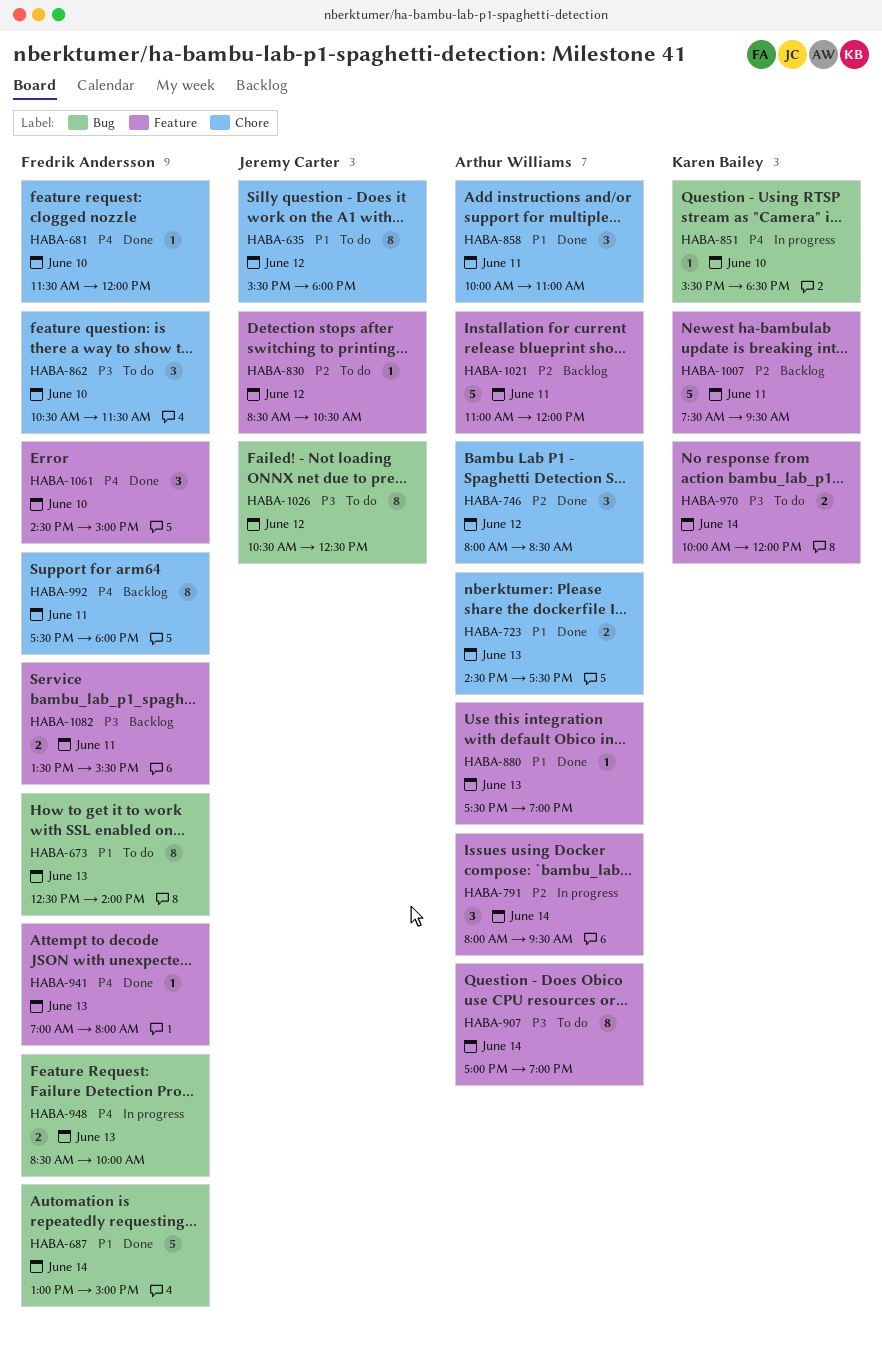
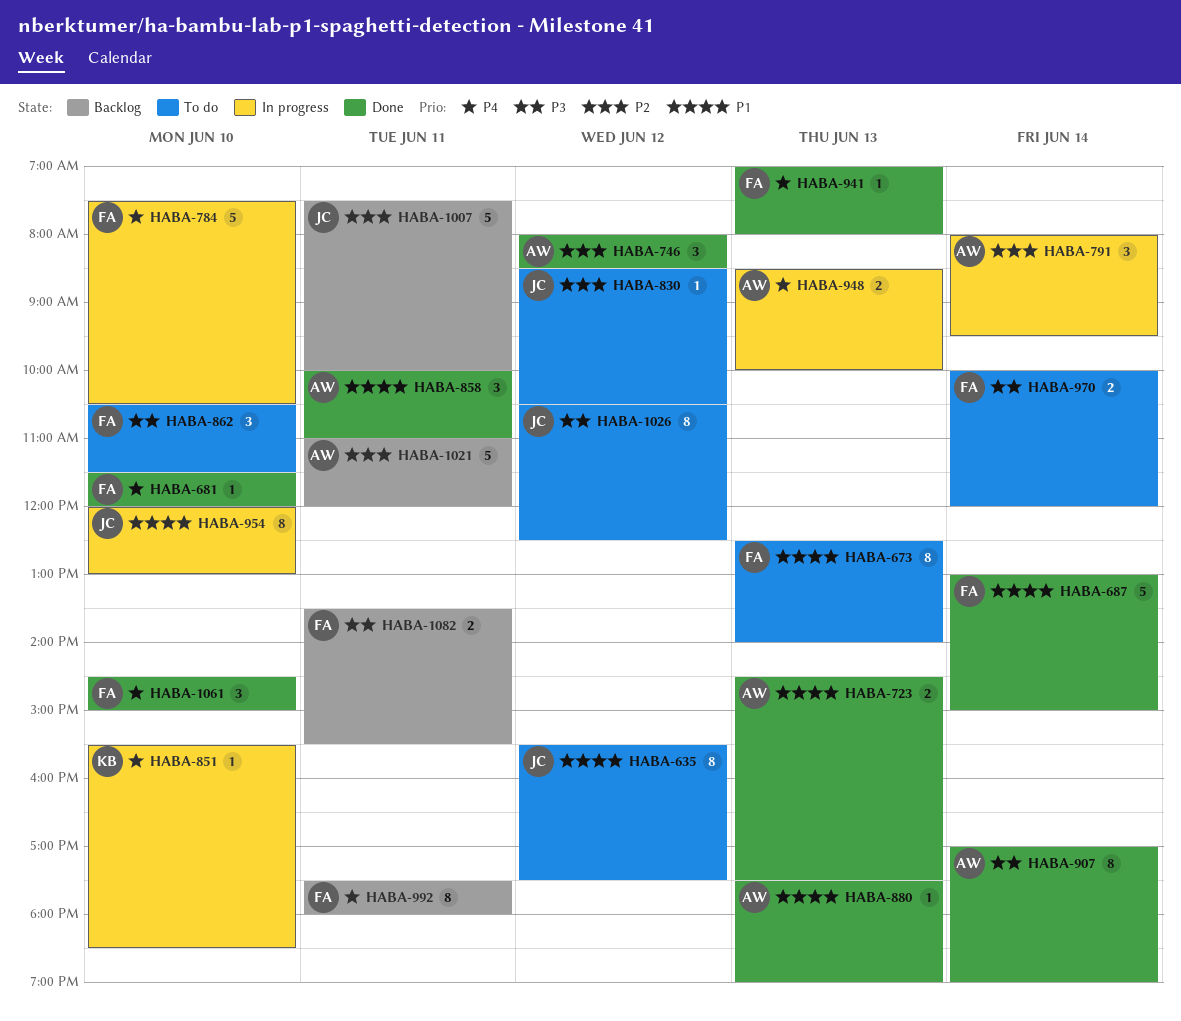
HABA-635, ends: 18:00 -> 17:30
HABA-784: none -> present
HABA-907, status: To do -> Done
HABA-948, owner: Fredrik Andersson -> Arthur Williams
HABA-954: none -> present
HABA-970, owner: Karen Bailey -> Fredrik Andersson
HABA-1007, owner: Karen Bailey -> Jeremy Carter
HABA-1007, ends: 09:30 -> 10:00

